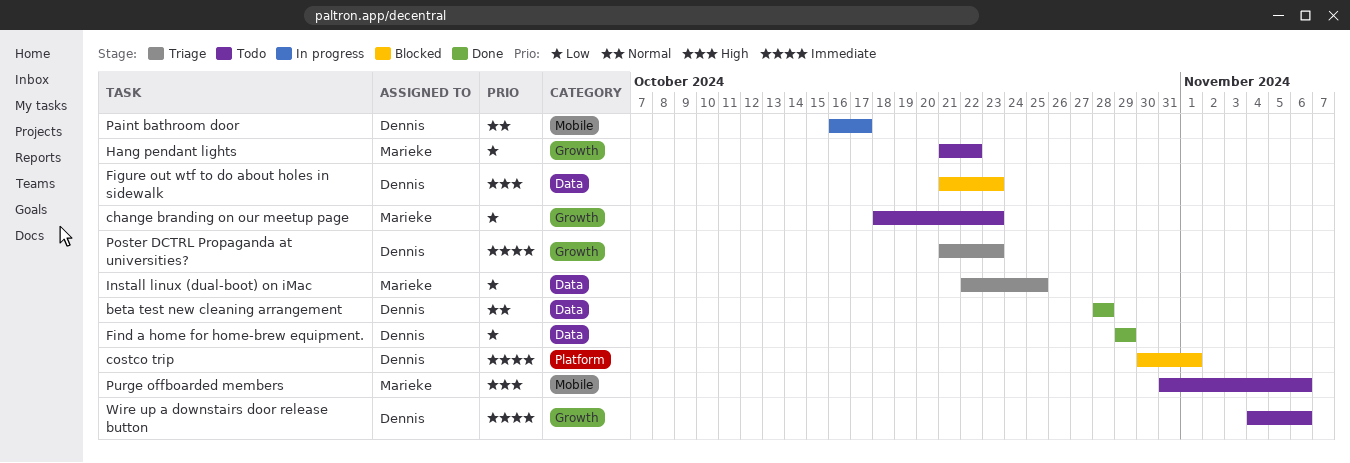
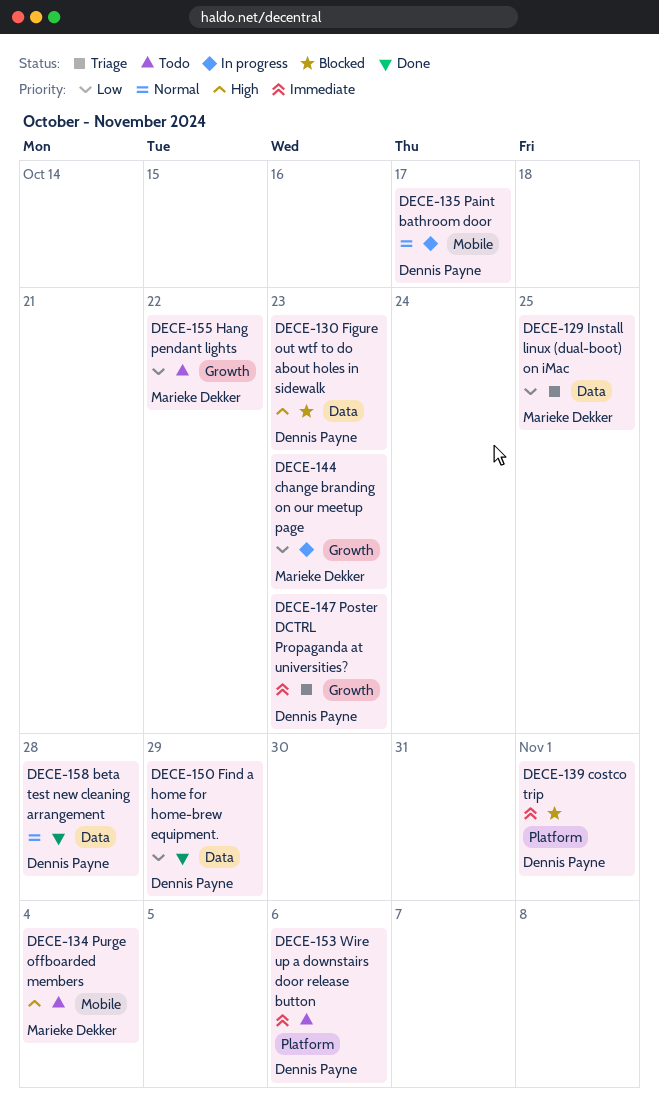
change branding on our meetup page, status: Todo -> In progress
Purge offboarded members, due: Nov 6 -> Nov 4
Wire up a downstairs door release button, label: Growth -> Platform

